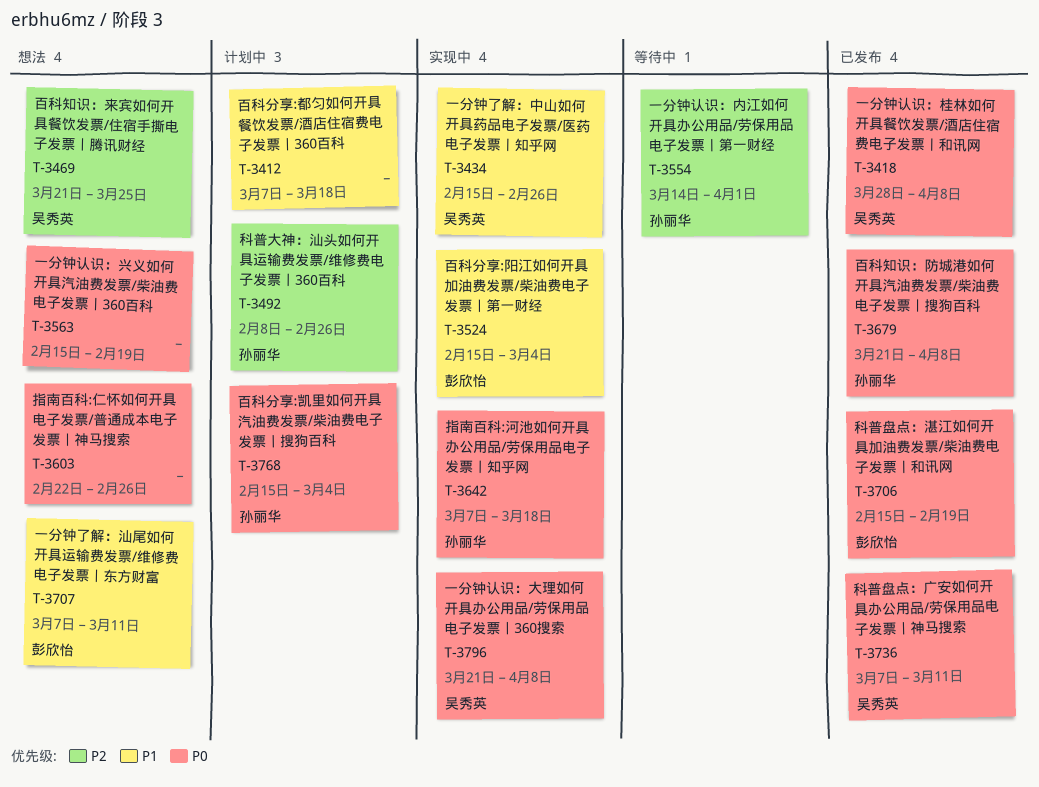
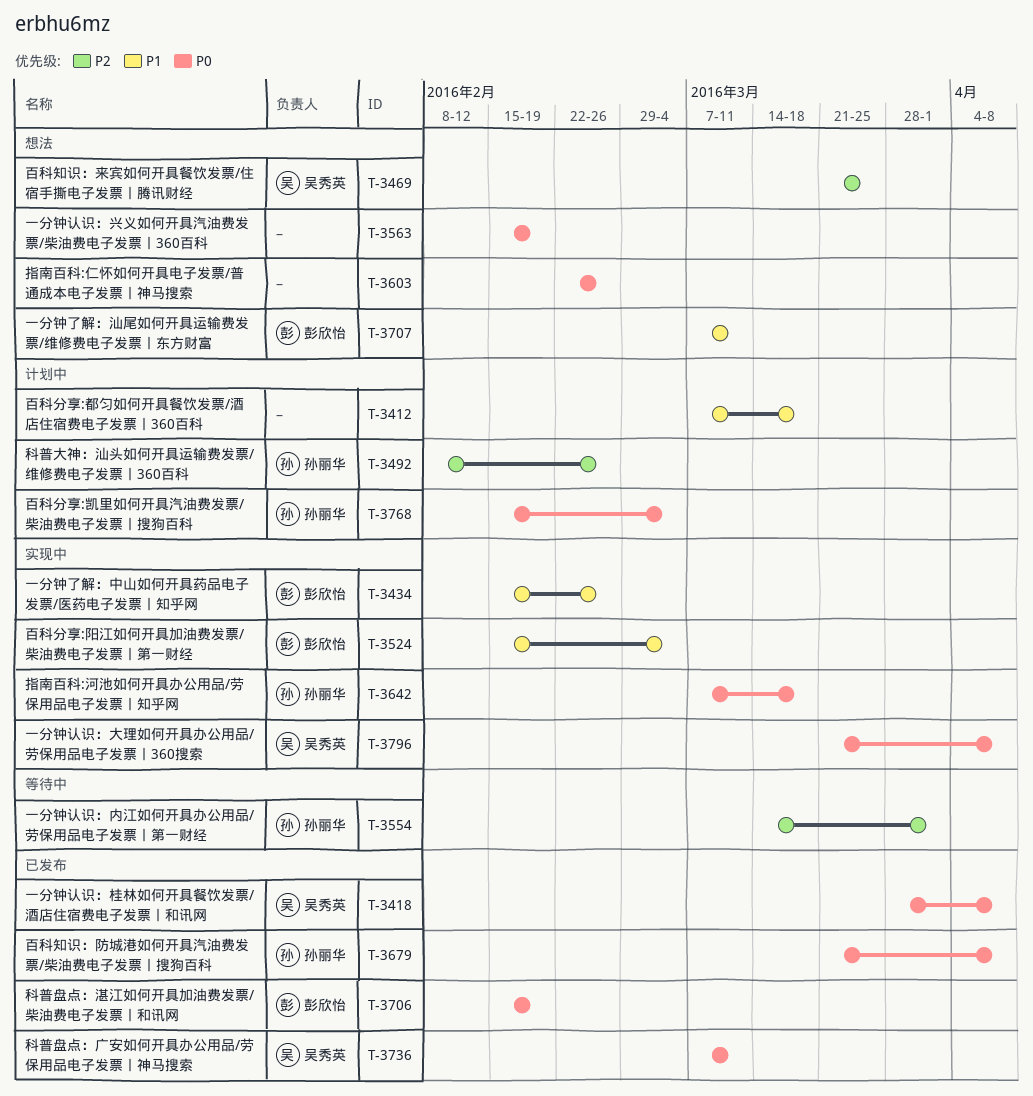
T-3434, owner: 吴秀英 -> 彭欣怡

